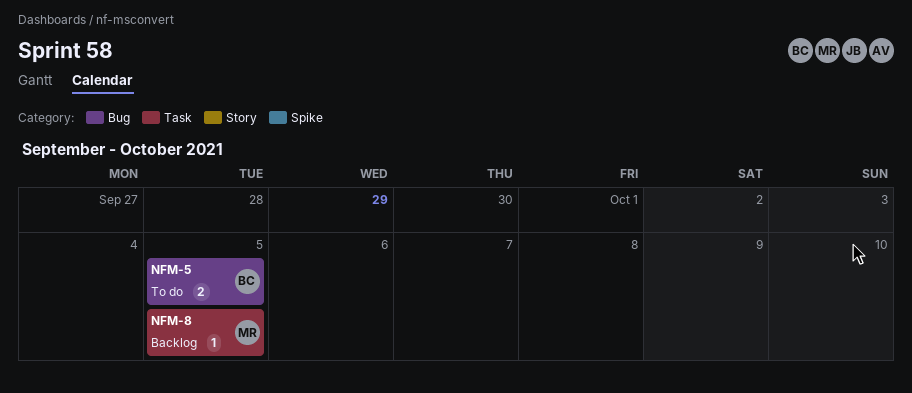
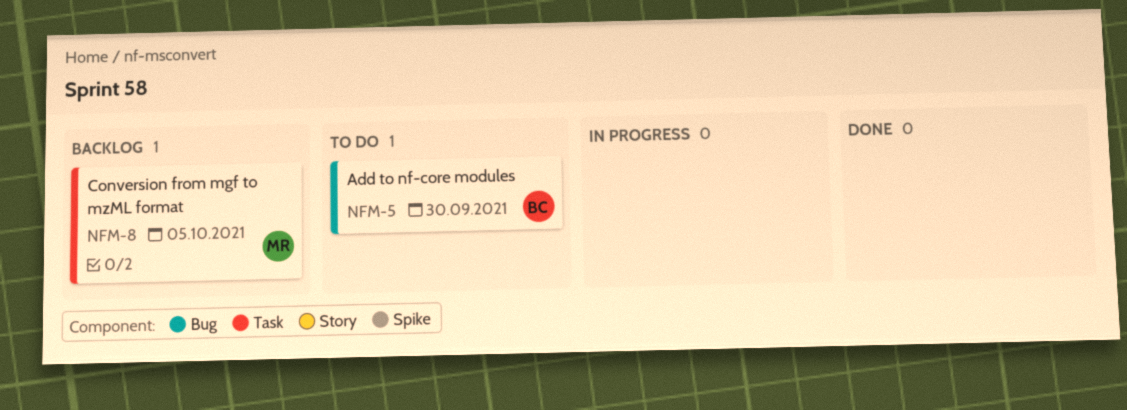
NFM-5, due: Oct 5 -> Sep 30

